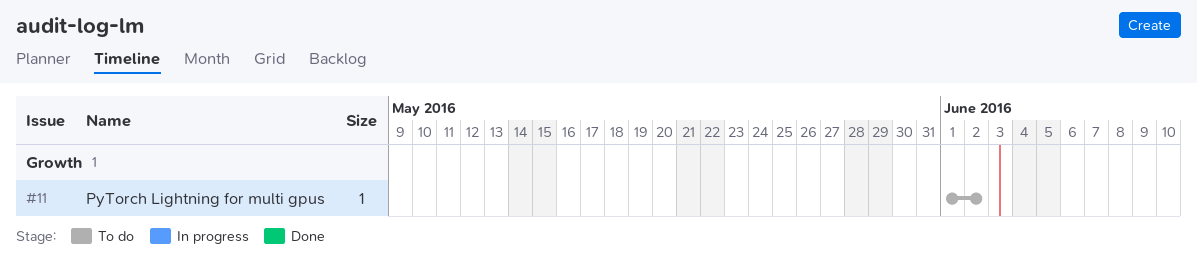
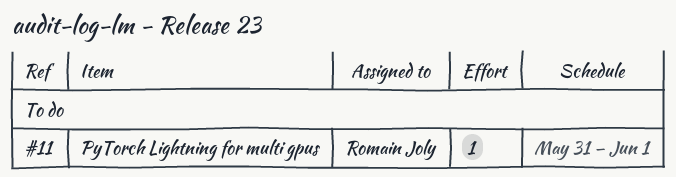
#11, start: Jun 1 -> May 31
#11, due: Jun 2 -> Jun 1

